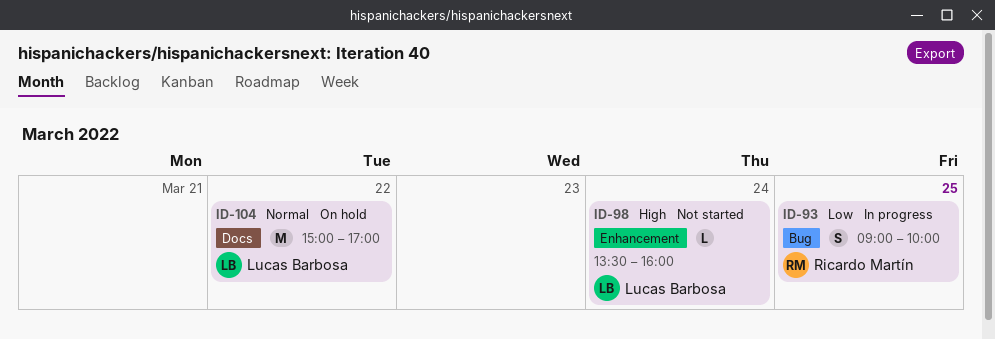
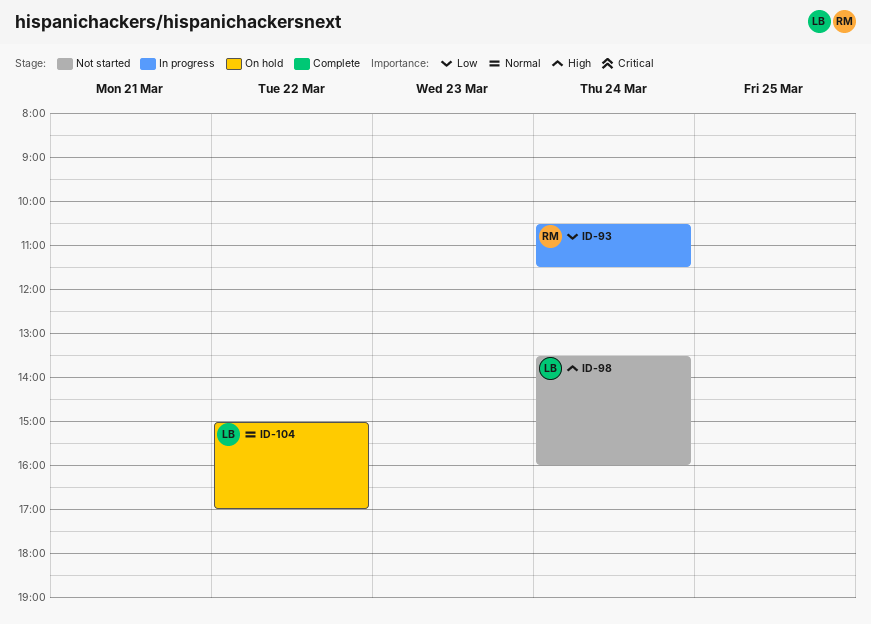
ID-93, day: Mar 25 -> Mar 24
ID-93, begins: 09:00 -> 10:30
ID-93, ends: 10:00 -> 11:30

